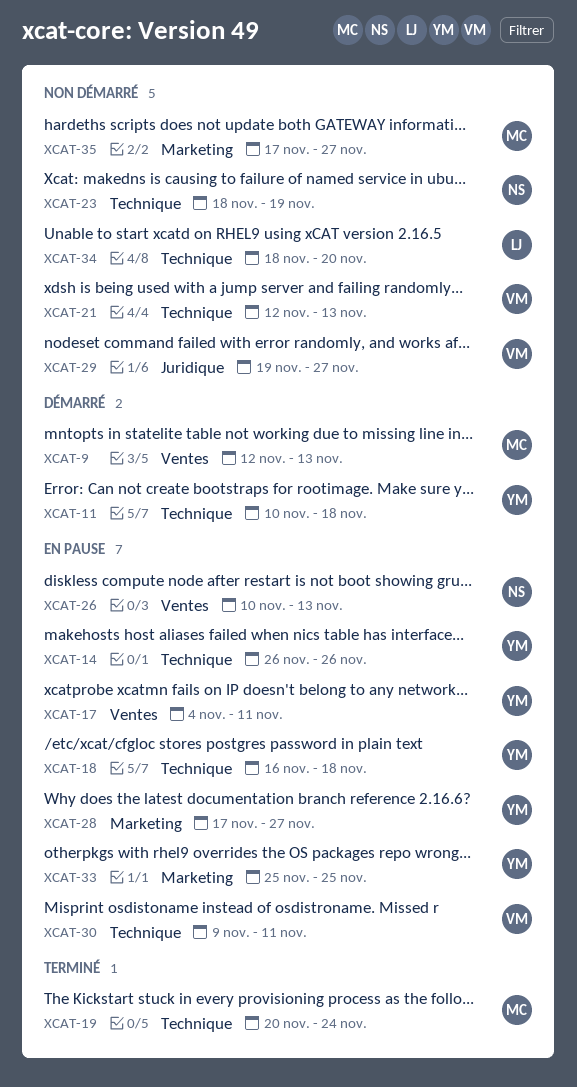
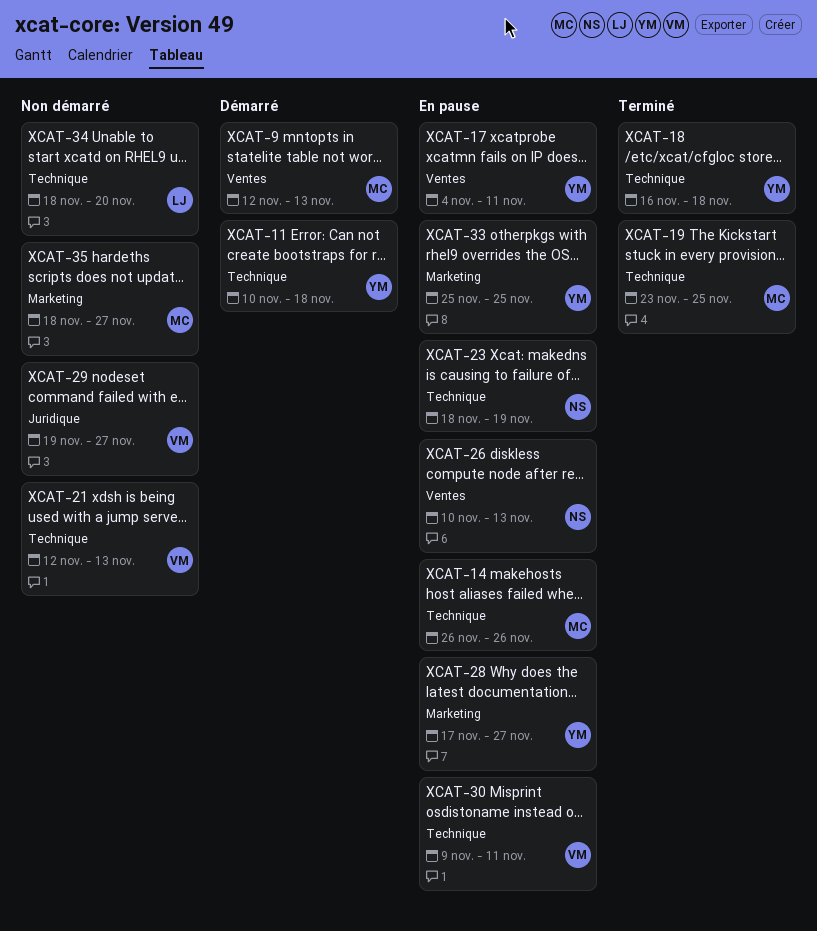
XCAT-14, owner: YM -> MC
XCAT-18, status: En pause -> Terminé
XCAT-19, start: Nov 20 -> Nov 23
XCAT-19, due: Nov 24 -> Nov 25
XCAT-23, status: Non démarré -> En pause
XCAT-35, start: Nov 17 -> Nov 18

